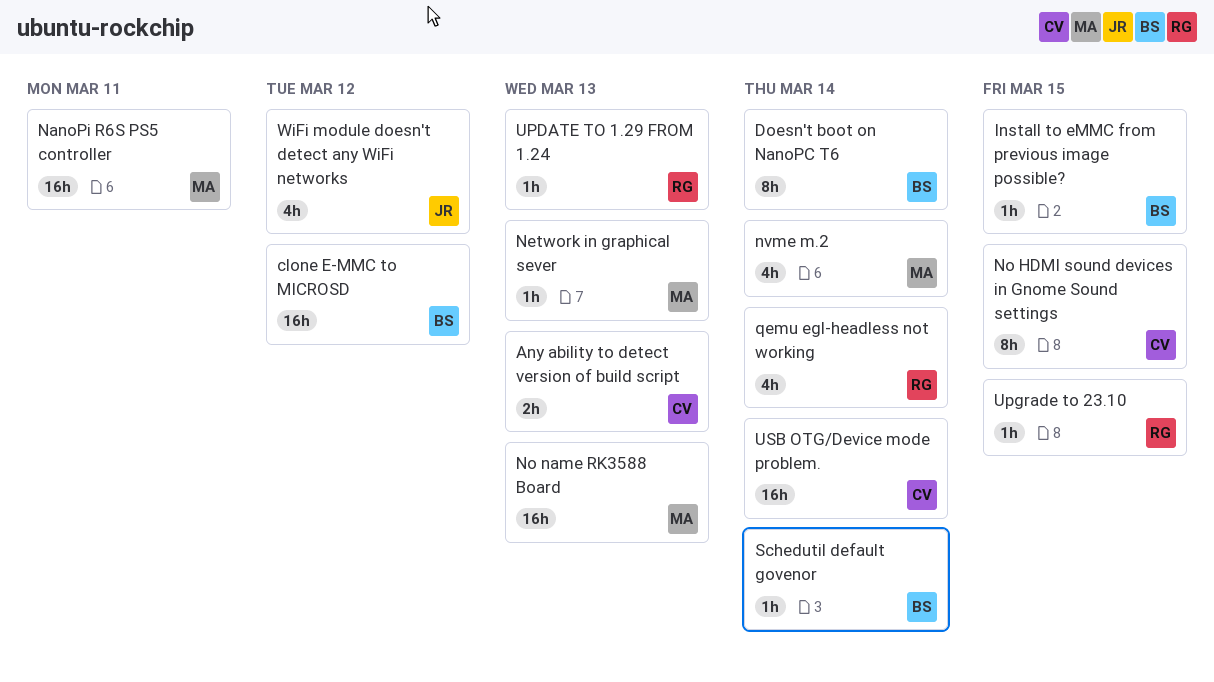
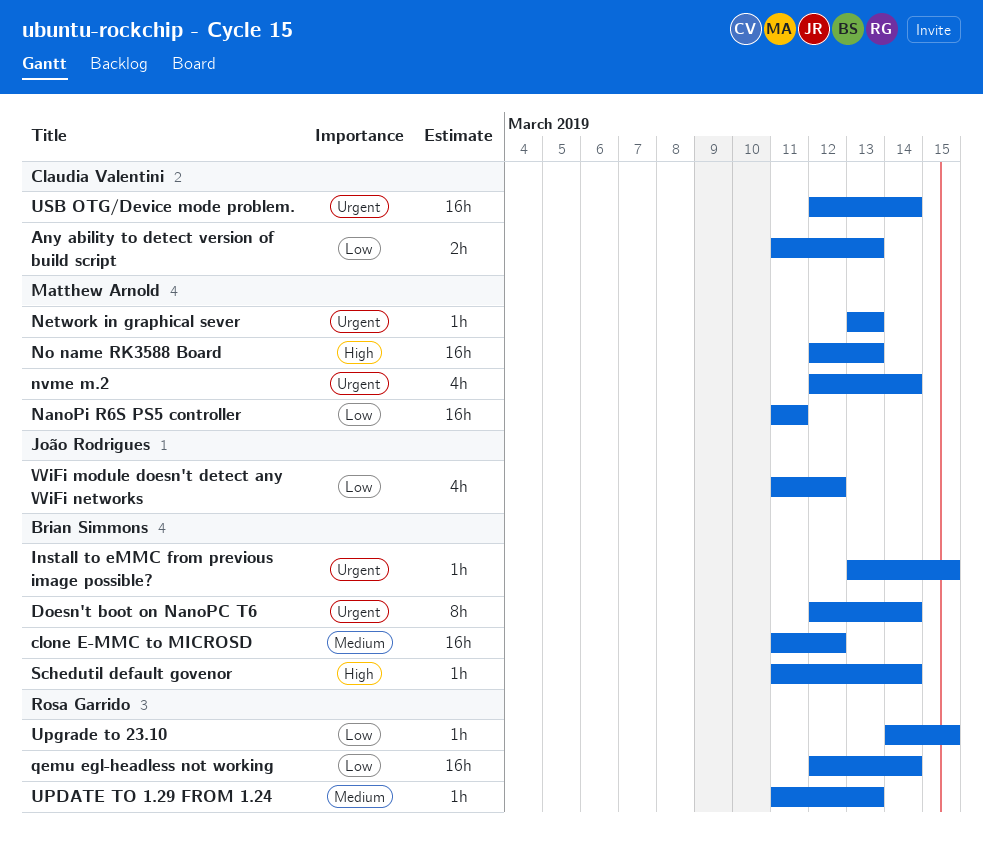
No HDMI sound devices in Gnome Sound settings: present -> none
qemu egl-headless not working, estimate: 4h -> 16h

